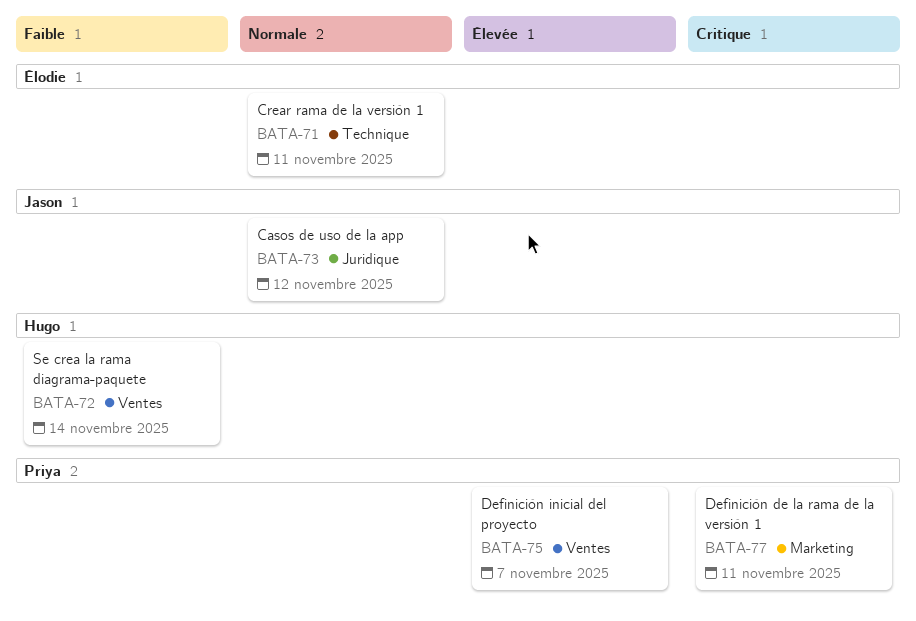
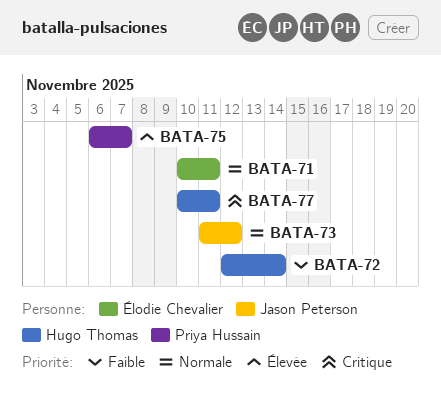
BATA-77, owner: Priya Hussain -> Hugo Thomas

